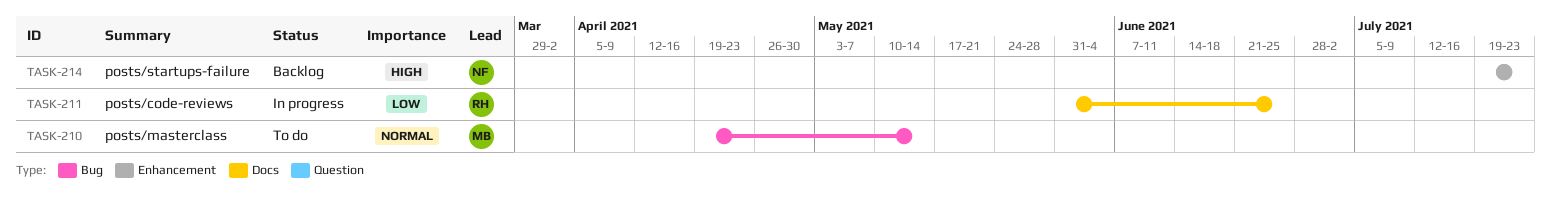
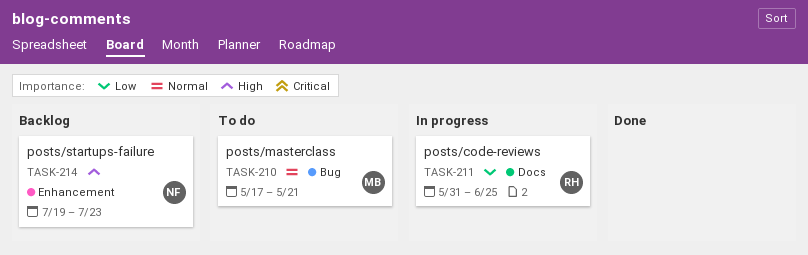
TASK-210, start: Apr 19 -> May 17
TASK-210, due: May 14 -> May 21

